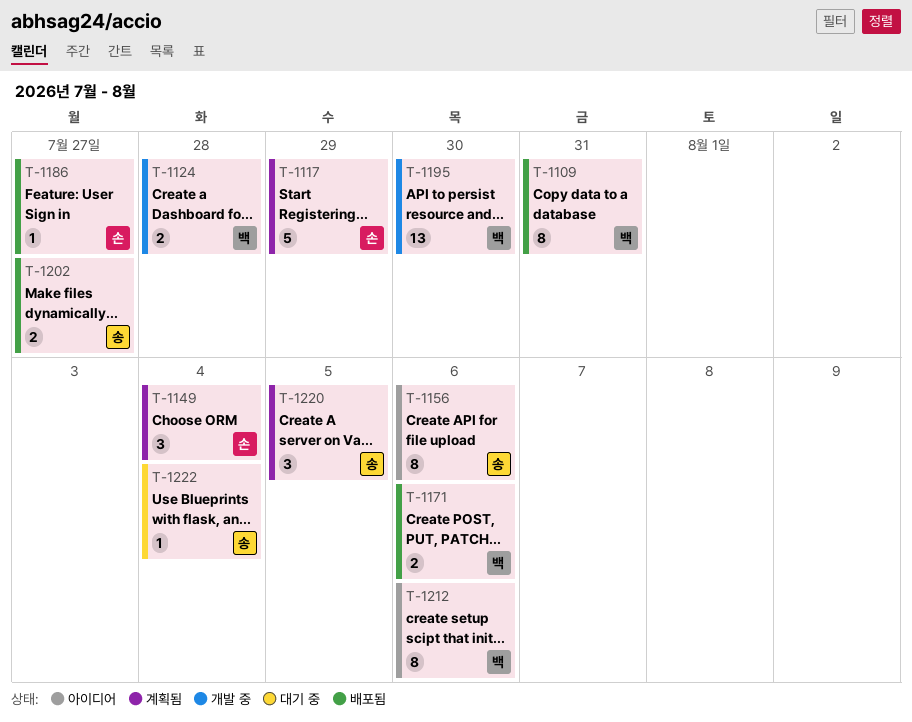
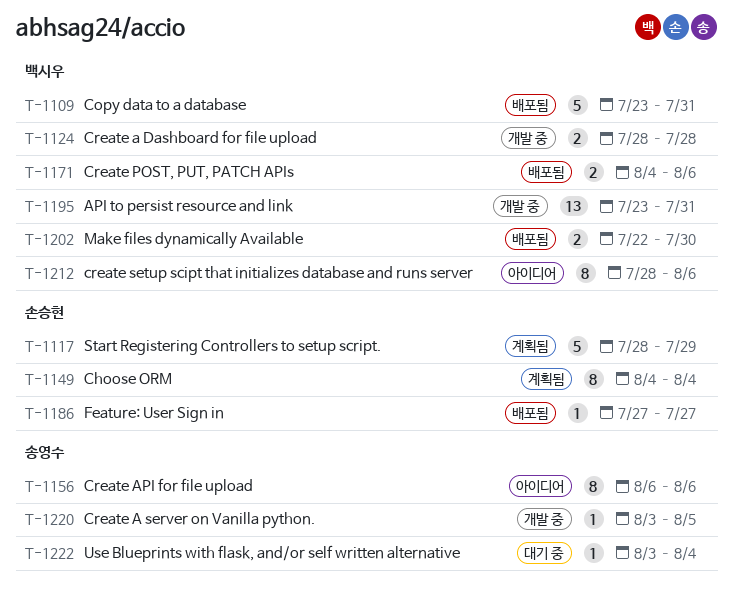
T-1109, estimate: 8 -> 5
T-1149, estimate: 3 -> 8
T-1195, due: Jul 30 -> Jul 31
T-1202, owner: 송영수 -> 백시우
T-1202, due: Jul 27 -> Jul 30
T-1220, status: 계획됨 -> 개발 중
T-1220, estimate: 3 -> 1

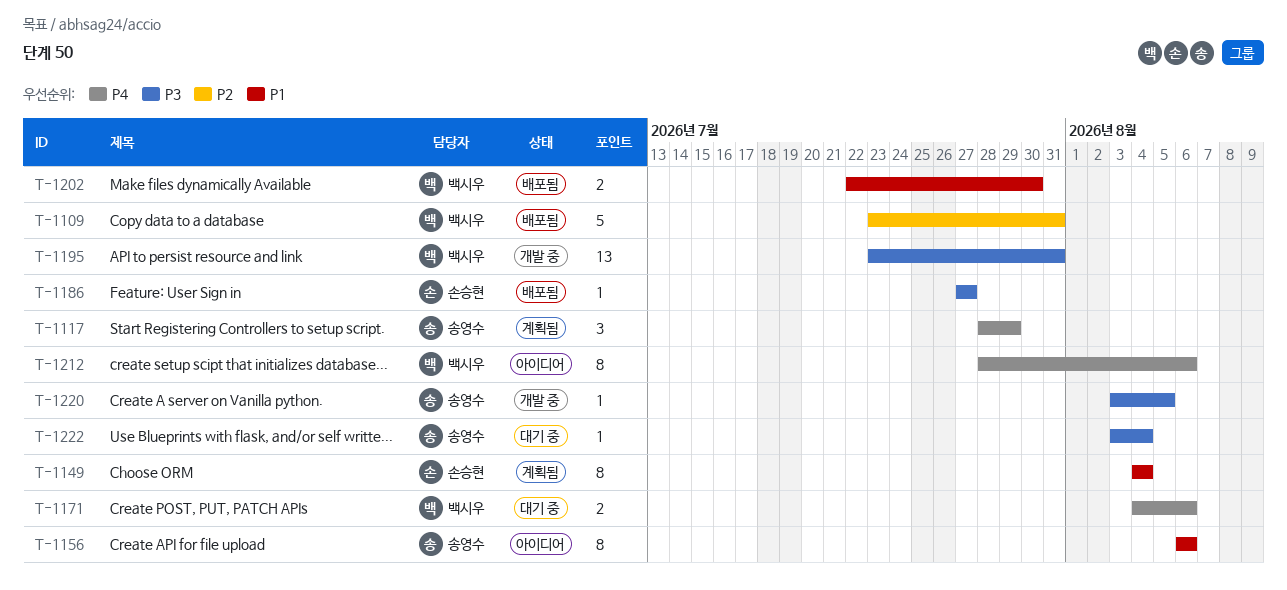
T-1117, owner: 손승현 -> 송영수
T-1117, estimate: 5 -> 3
T-1124: present -> none
T-1171, status: 배포됨 -> 대기 중

